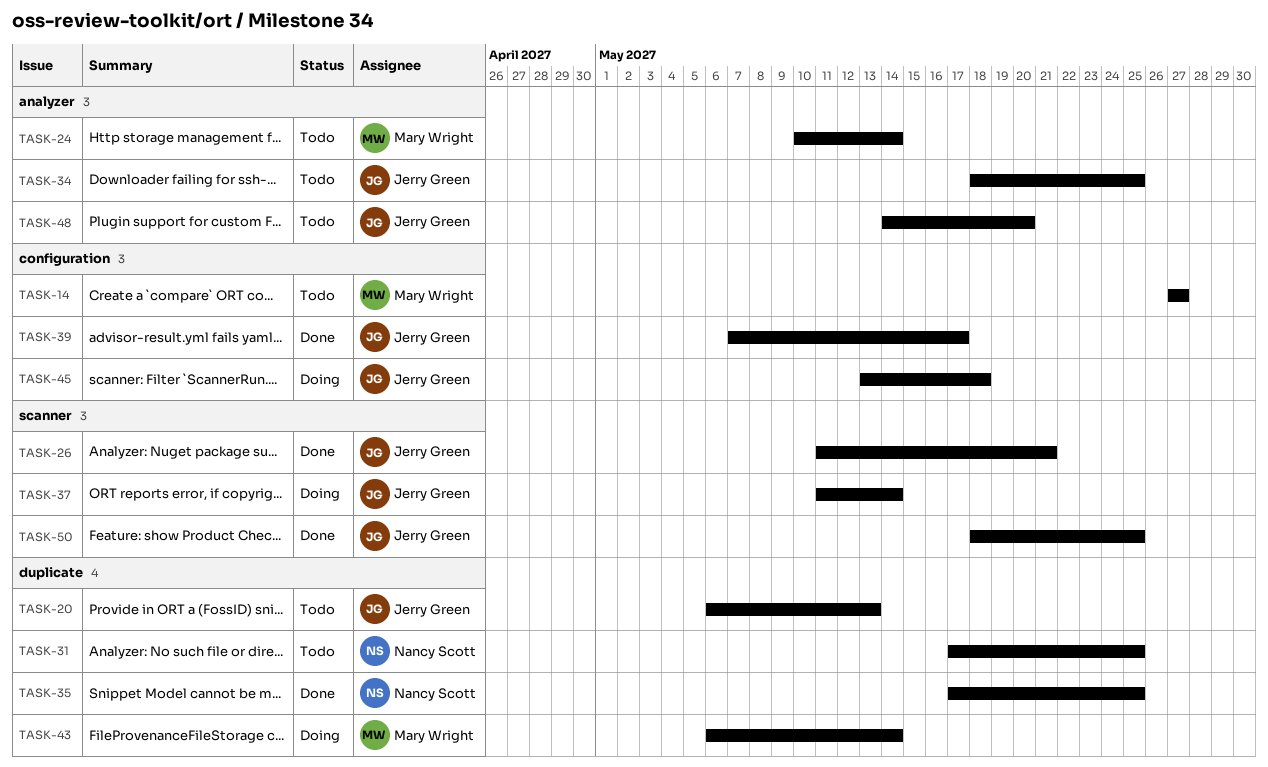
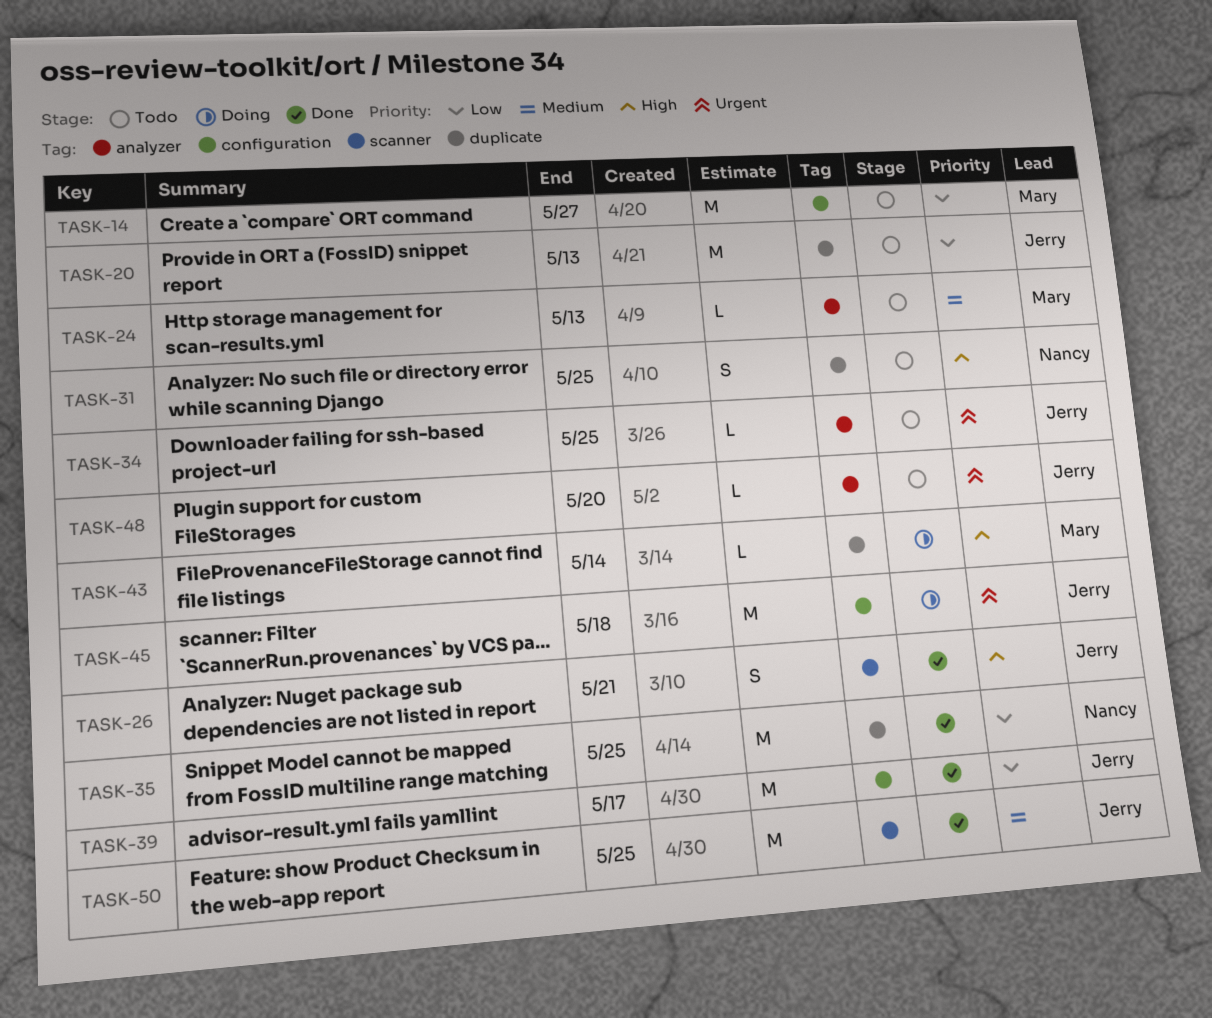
TASK-24, due: May 14 -> May 13
TASK-37: present -> none

